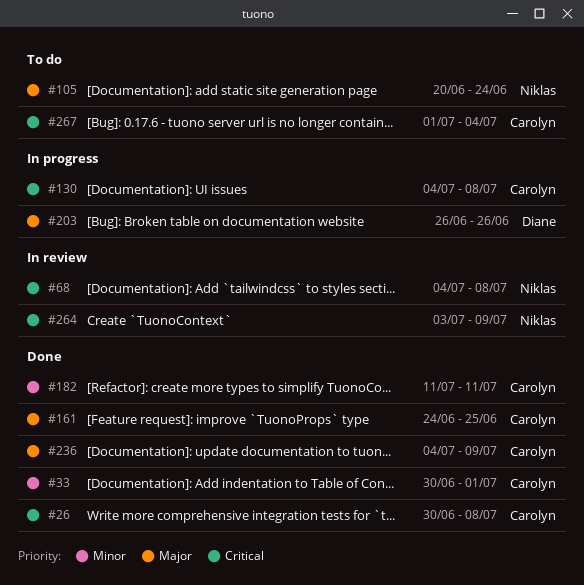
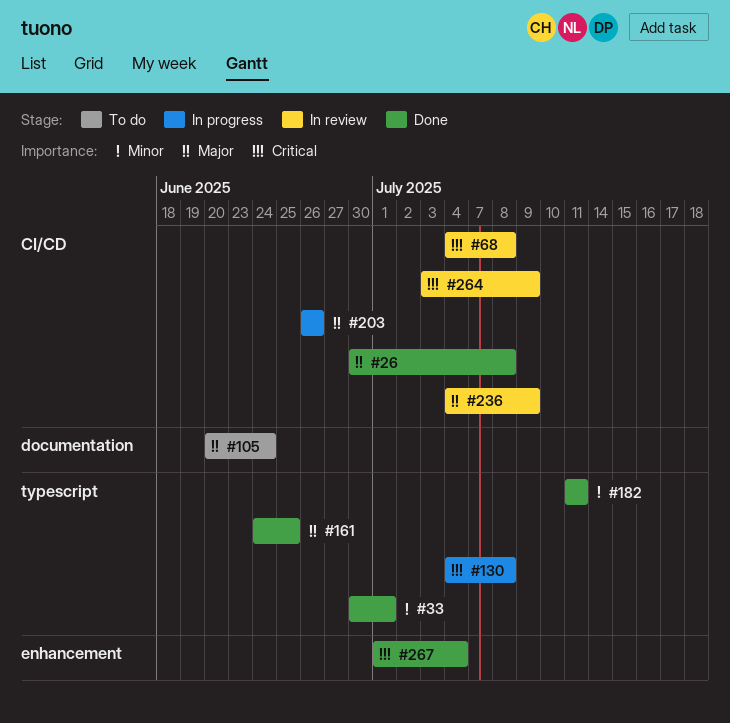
#26, priority: Critical -> Major
#236, status: Done -> In review
#267, status: To do -> Done

